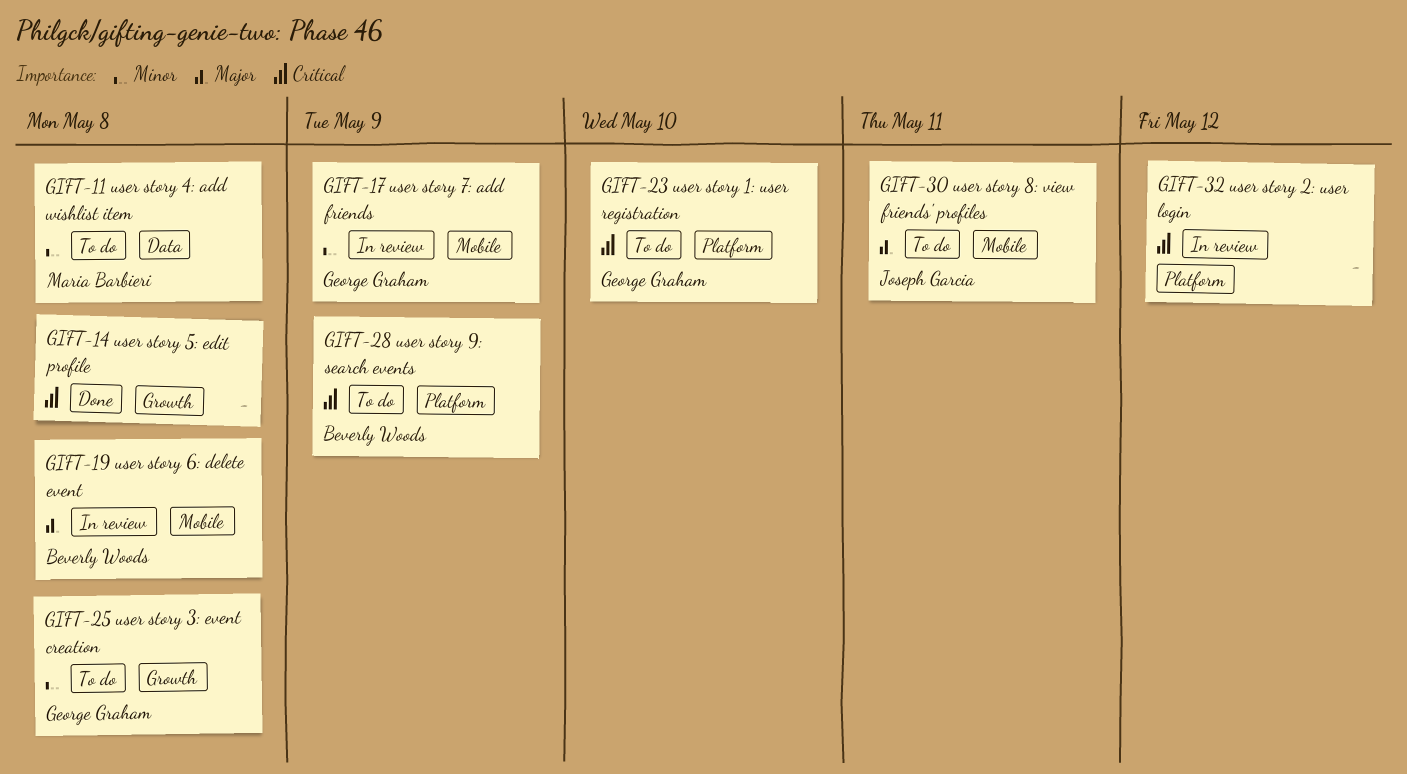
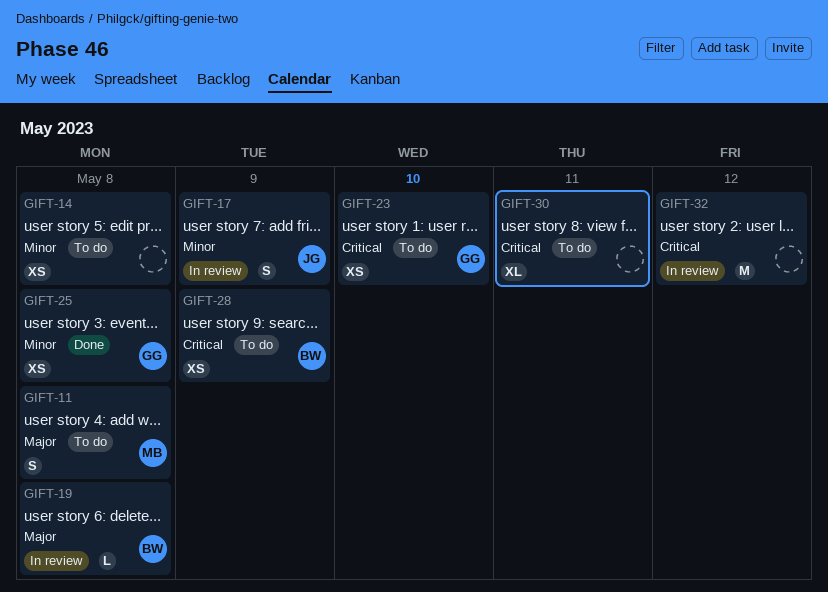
GIFT-11, priority: Minor -> Major
GIFT-14, status: Done -> To do
GIFT-14, priority: Critical -> Minor
GIFT-17, owner: George Graham -> Joseph Garcia
GIFT-25, status: To do -> Done
GIFT-30, owner: Joseph Garcia -> none
GIFT-30, priority: Major -> Critical

